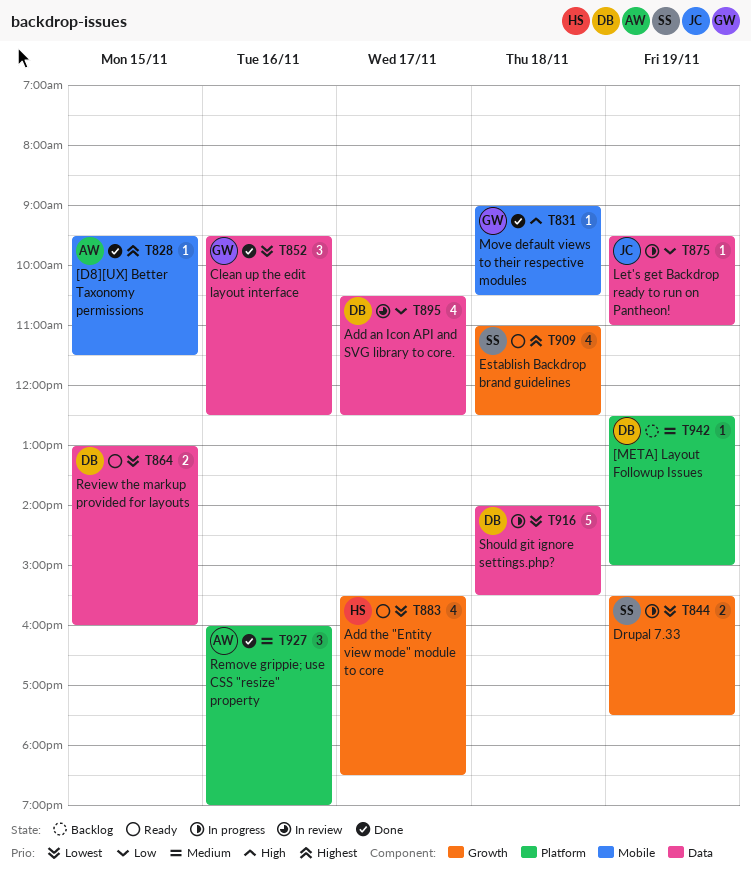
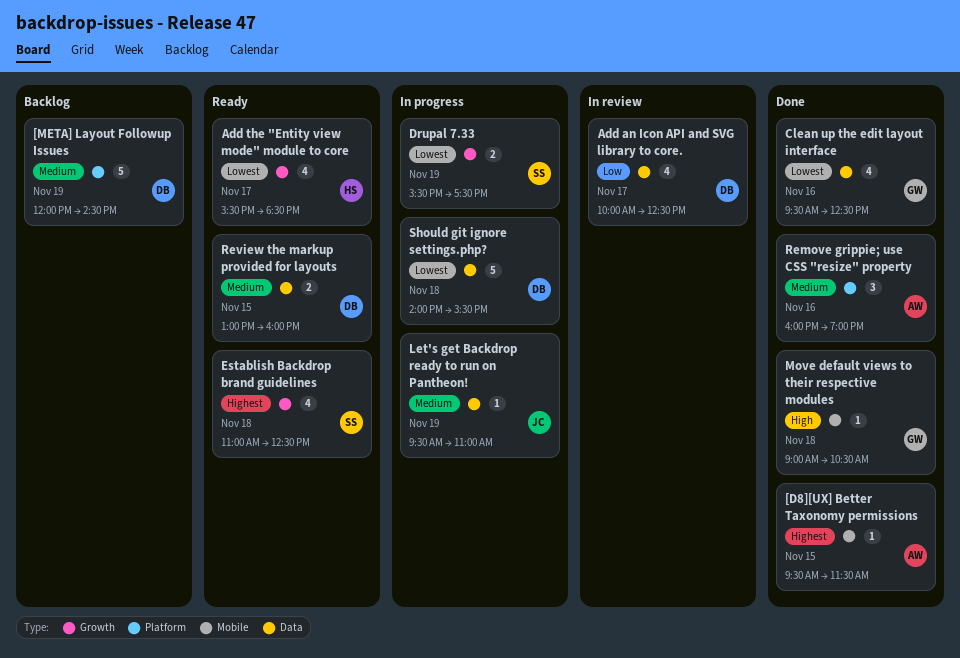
[META] Layout Followup Issues, estimate: 1 -> 5
[META] Layout Followup Issues, begins: 12:30 -> 12:00
[META] Layout Followup Issues, ends: 15:00 -> 14:30
Add an Icon API and SVG library to core., begins: 10:30 -> 10:00
Clean up the edit layout interface, estimate: 3 -> 4
Let's get Backdrop ready to run on Pantheon!, priority: Low -> Medium
Review the markup provided for layouts, priority: Lowest -> Medium

